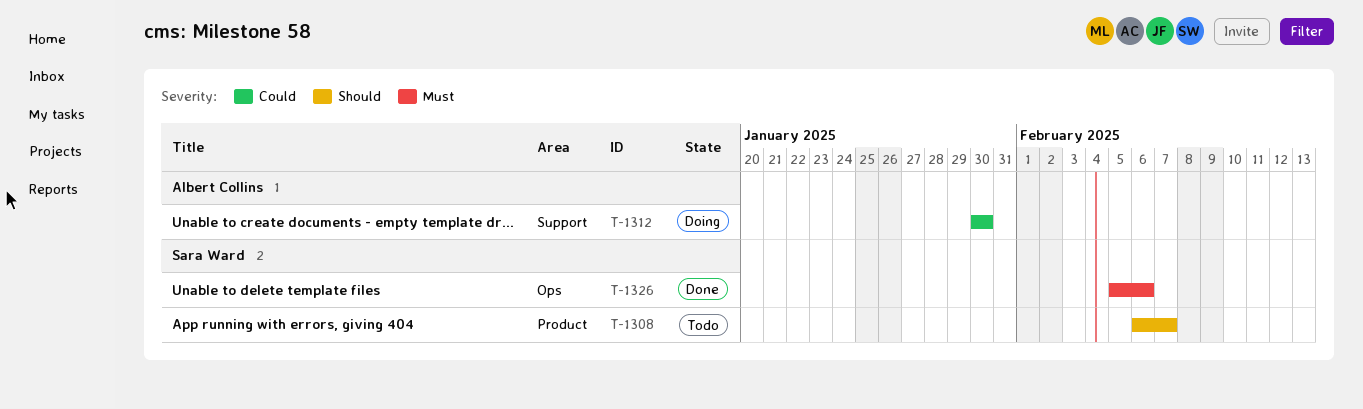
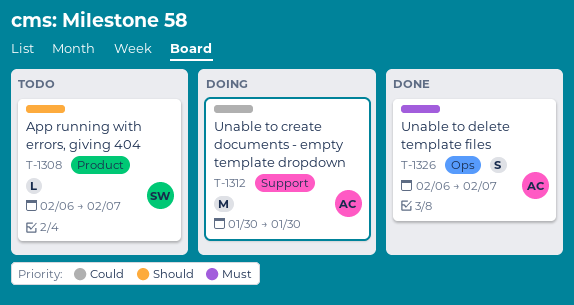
T-1326, owner: Sara Ward -> Albert Collins
T-1326, start: Feb 5 -> Feb 6
T-1326, due: Feb 6 -> Feb 7

